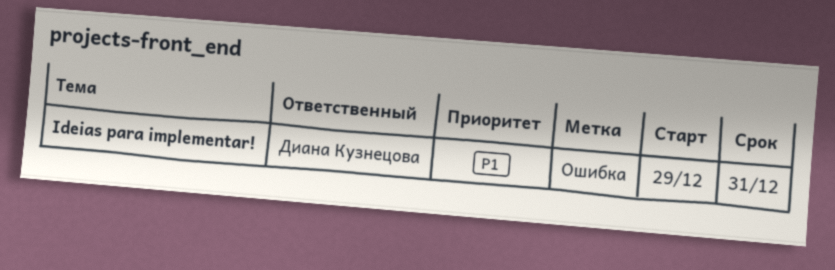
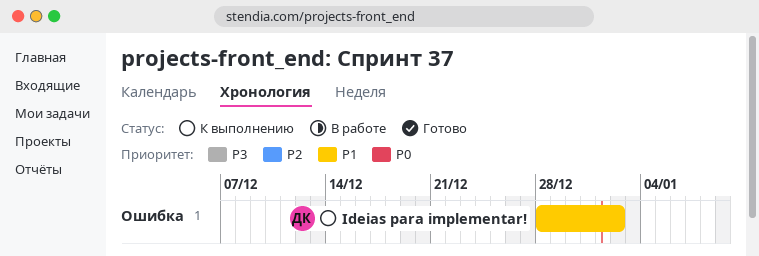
Ideias para implementar!, start: Dec 29 -> Dec 28
Ideias para implementar!, due: Dec 31 -> Jan 2

